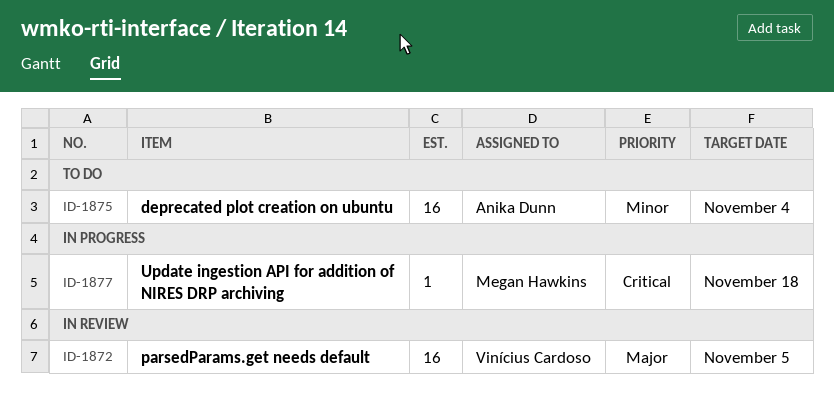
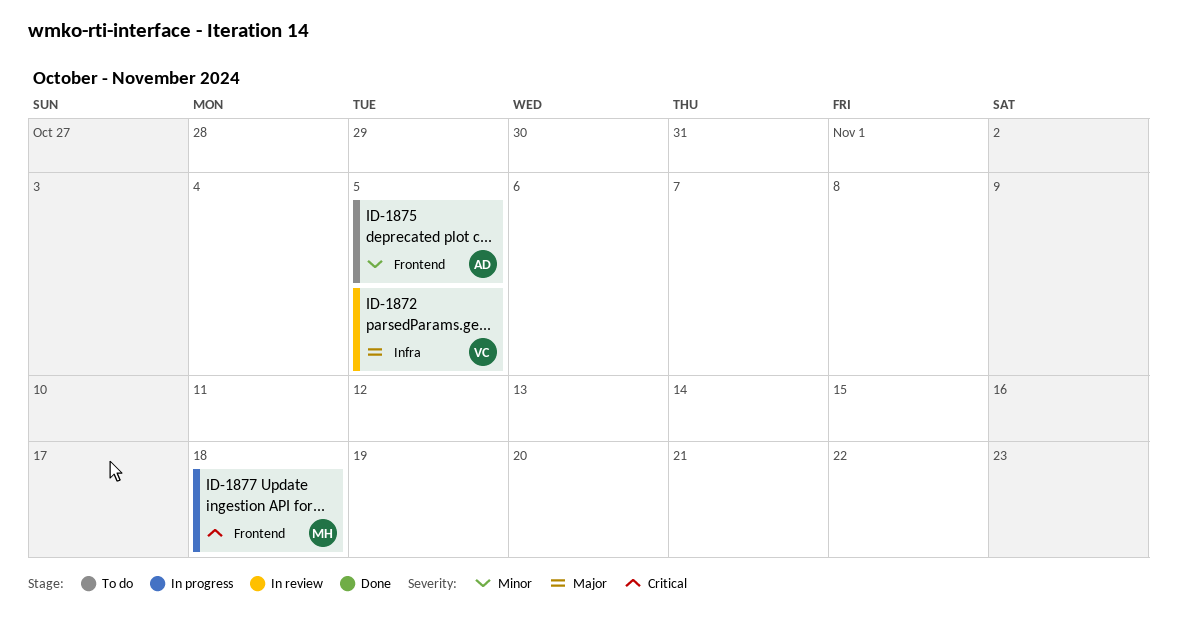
ID-1875, due: Nov 4 -> Nov 5

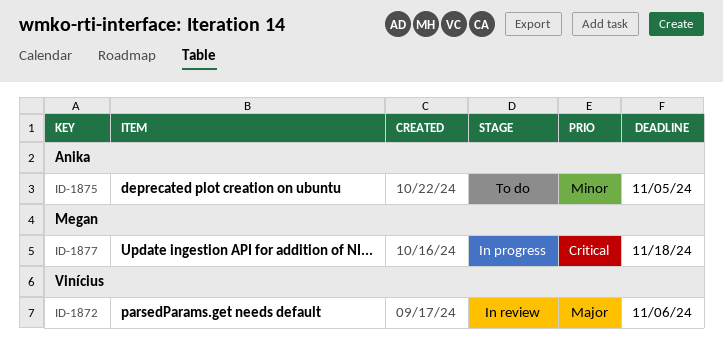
ID-1872, due: Nov 5 -> Nov 6

